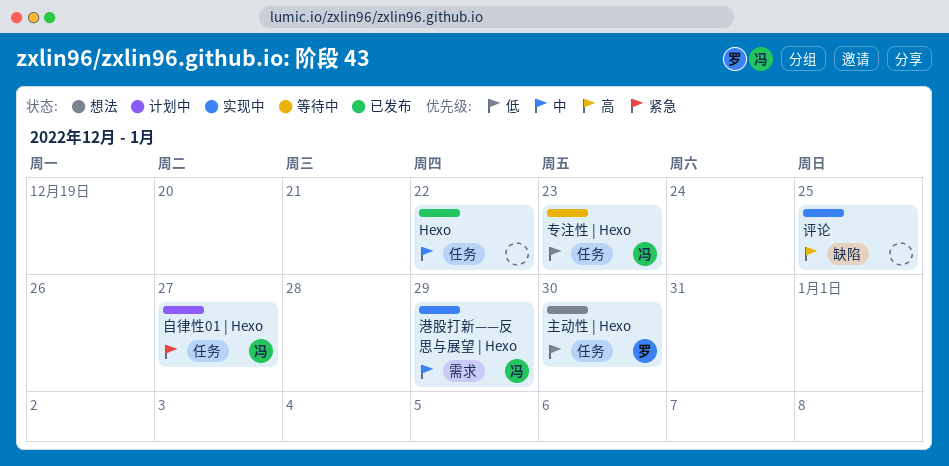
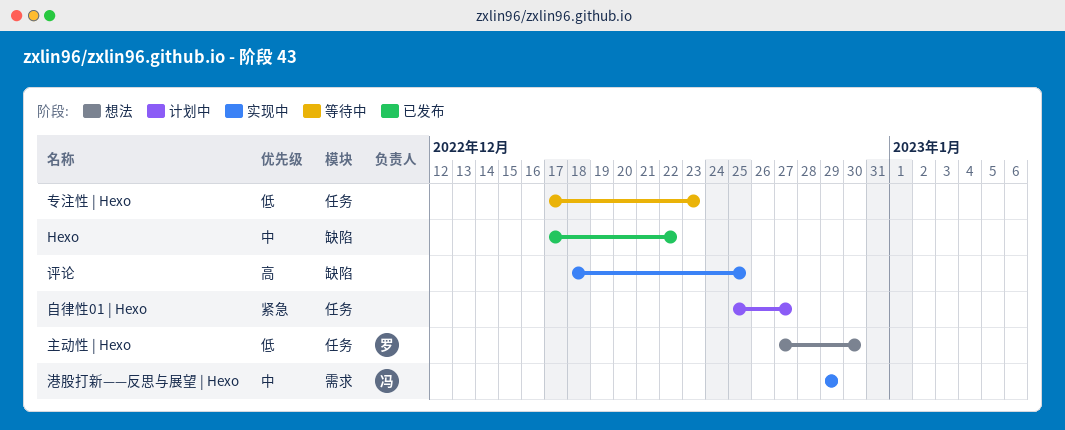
Hexo, label: 任务 -> 缺陷
专注性 | Hexo, owner: 冯 -> none
自律性01 | Hexo, owner: 冯 -> none

